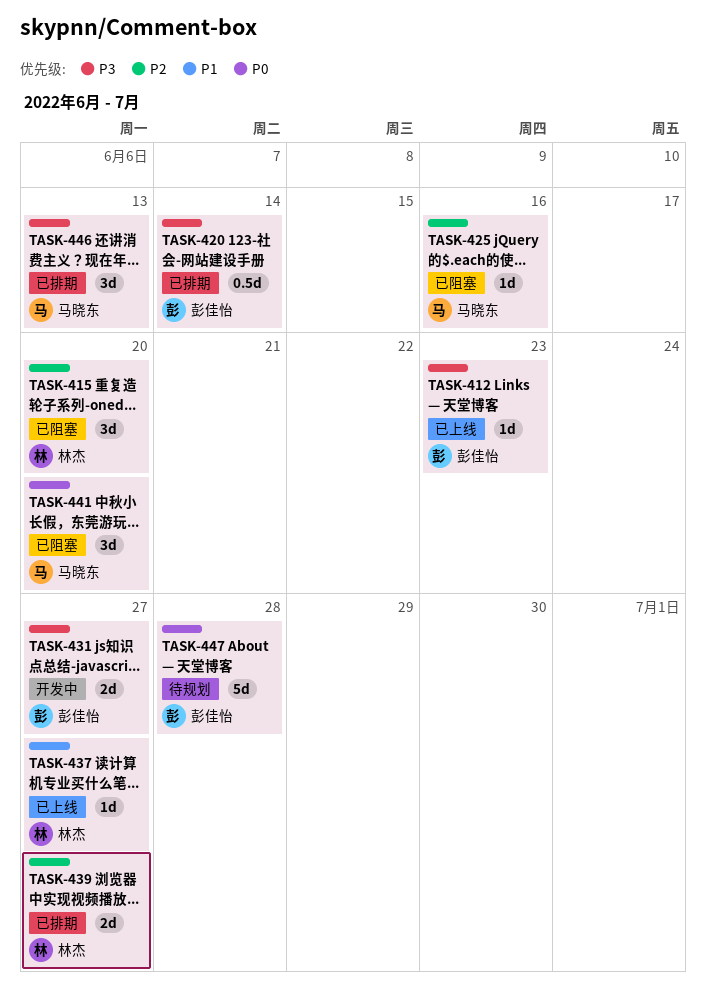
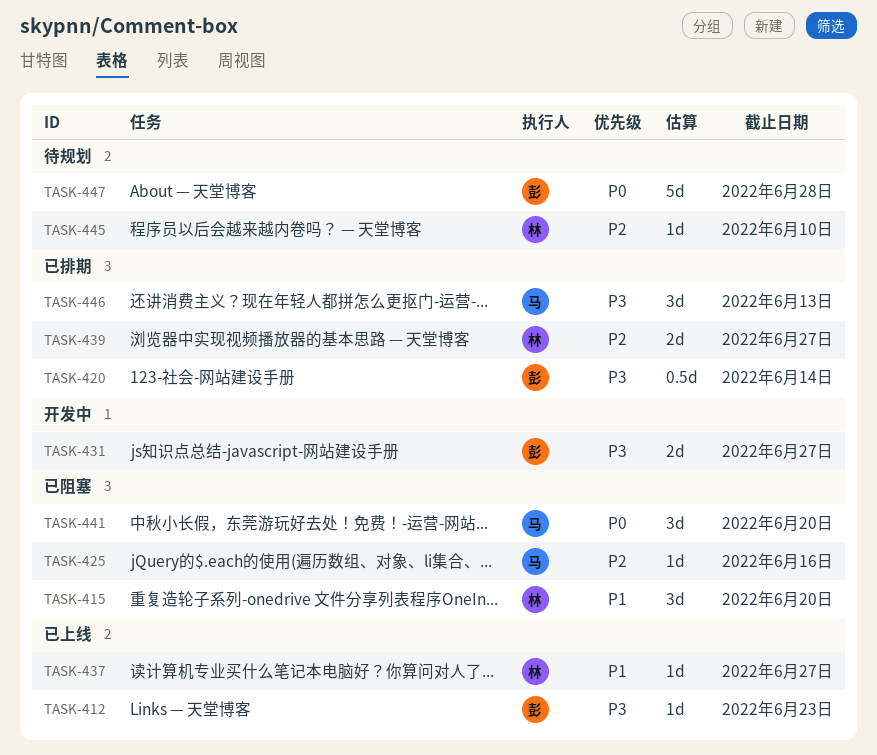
TASK-415, priority: P2 -> P1
TASK-445: none -> present

